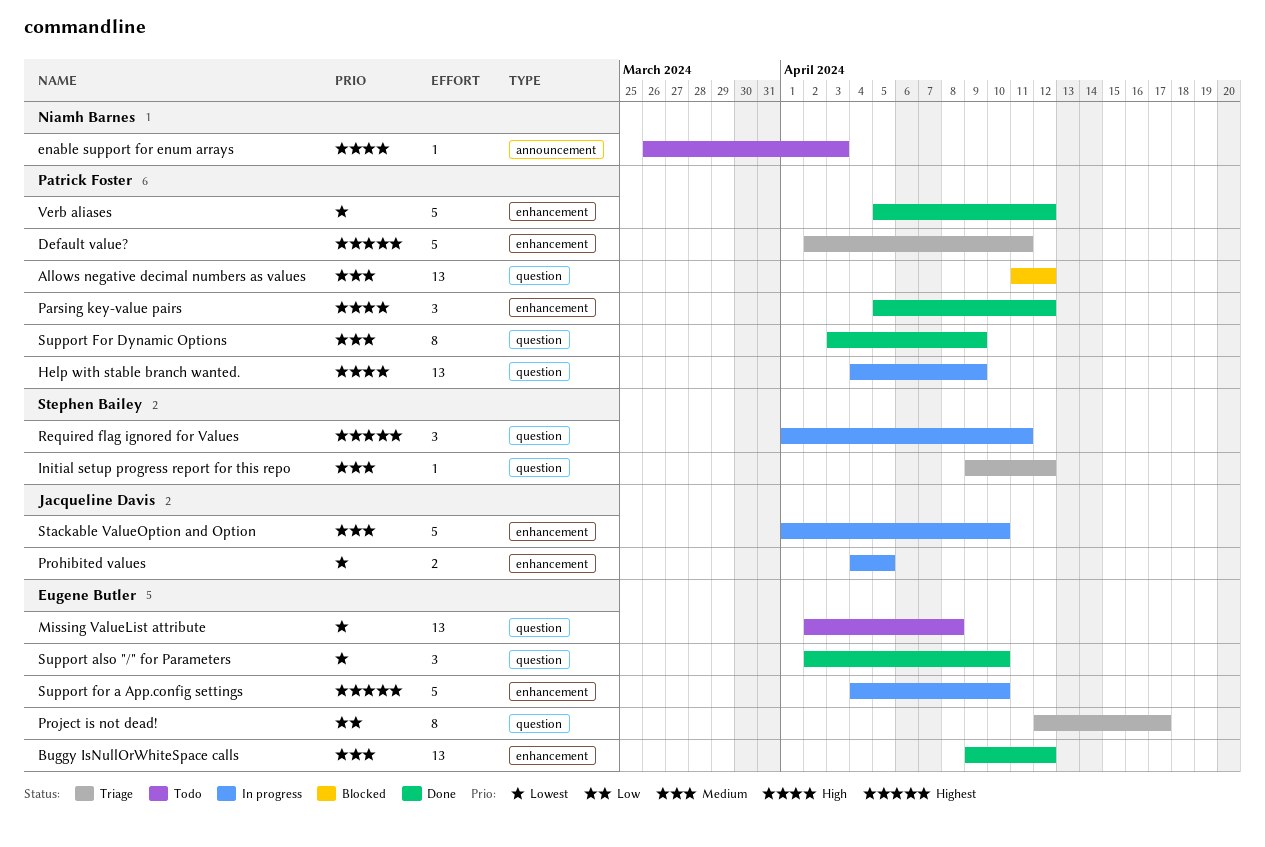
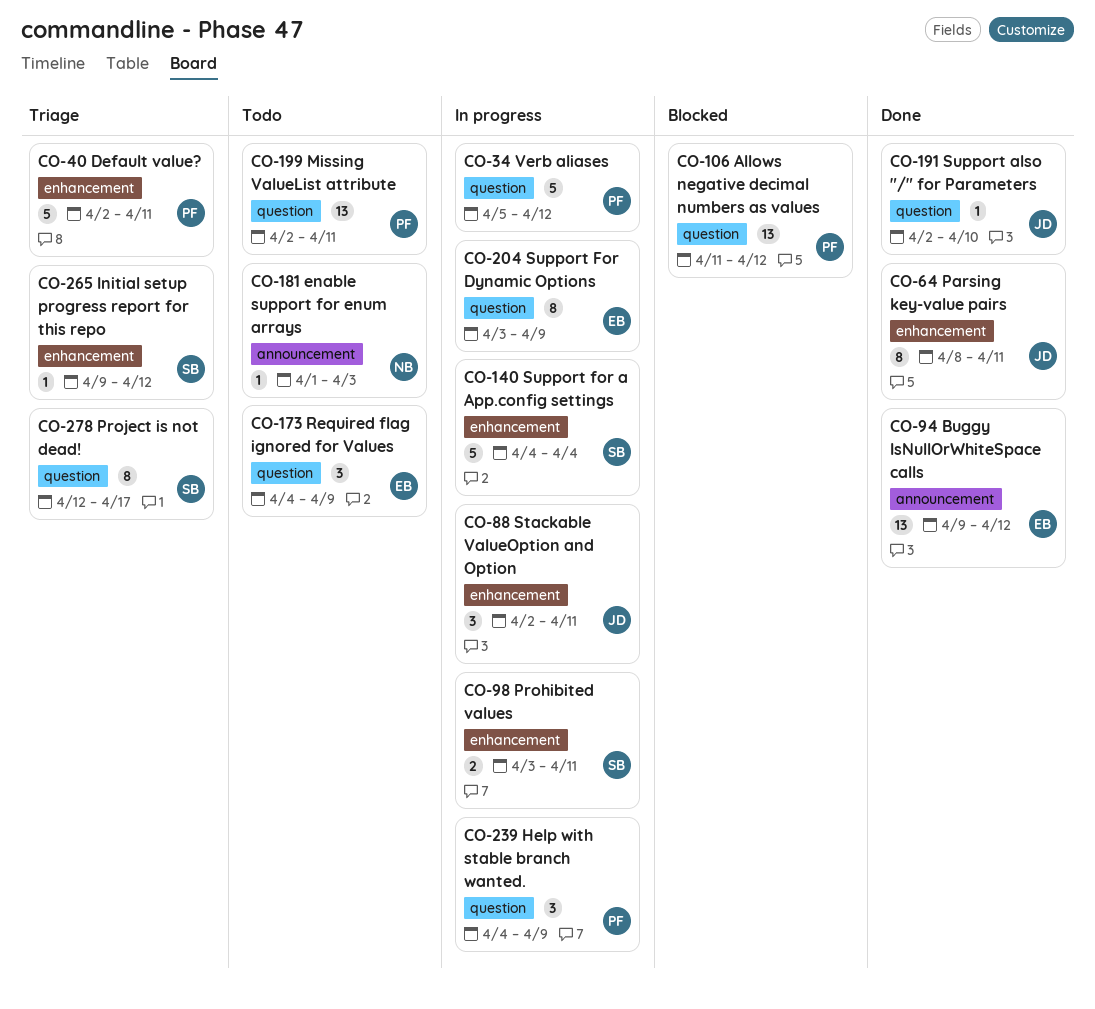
Buggy IsNullOrWhiteSpace calls, label: enhancement -> announcement
enable support for enum arrays, start: Mar 26 -> Apr 1
Help with stable branch wanted., estimate: 13 -> 3
Initial setup progress report for this repo, label: question -> enhancement
Missing ValueList attribute, owner: Eugene Butler -> Patrick Foster
Missing ValueList attribute, due: Apr 8 -> Apr 11
Parsing key-value pairs, owner: Patrick Foster -> Jacqueline Davis
Parsing key-value pairs, estimate: 3 -> 8
Parsing key-value pairs, start: Apr 5 -> Apr 8
Parsing key-value pairs, due: Apr 12 -> Apr 11
Prohibited values, owner: Jacqueline Davis -> Stephen Bailey
Prohibited values, start: Apr 4 -> Apr 3
Prohibited values, due: Apr 5 -> Apr 11
Project is not dead!, owner: Eugene Butler -> Stephen Bailey
Required flag ignored for Values, status: In progress -> Todo
Required flag ignored for Values, owner: Stephen Bailey -> Eugene Butler
Required flag ignored for Values, start: Apr 1 -> Apr 4
Required flag ignored for Values, due: Apr 11 -> Apr 9
Stackable ValueOption and Option, estimate: 5 -> 3
Stackable ValueOption and Option, start: Apr 1 -> Apr 2
Stackable ValueOption and Option, due: Apr 10 -> Apr 11
Support also "/" for Parameters, owner: Eugene Butler -> Jacqueline Davis
Support also "/" for Parameters, estimate: 3 -> 1
Support for a App.config settings, owner: Eugene Butler -> Stephen Bailey
Support for a App.config settings, due: Apr 10 -> Apr 4
Support For Dynamic Options, status: Done -> In progress
Support For Dynamic Options, owner: Patrick Foster -> Eugene Butler
Verb aliases, status: Done -> In progress
Verb aliases, label: enhancement -> question

